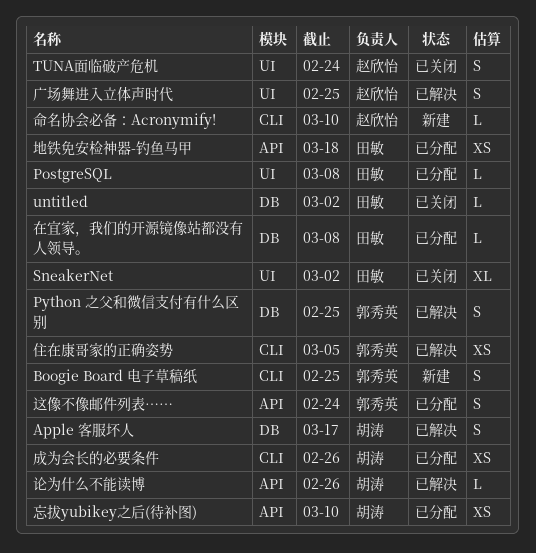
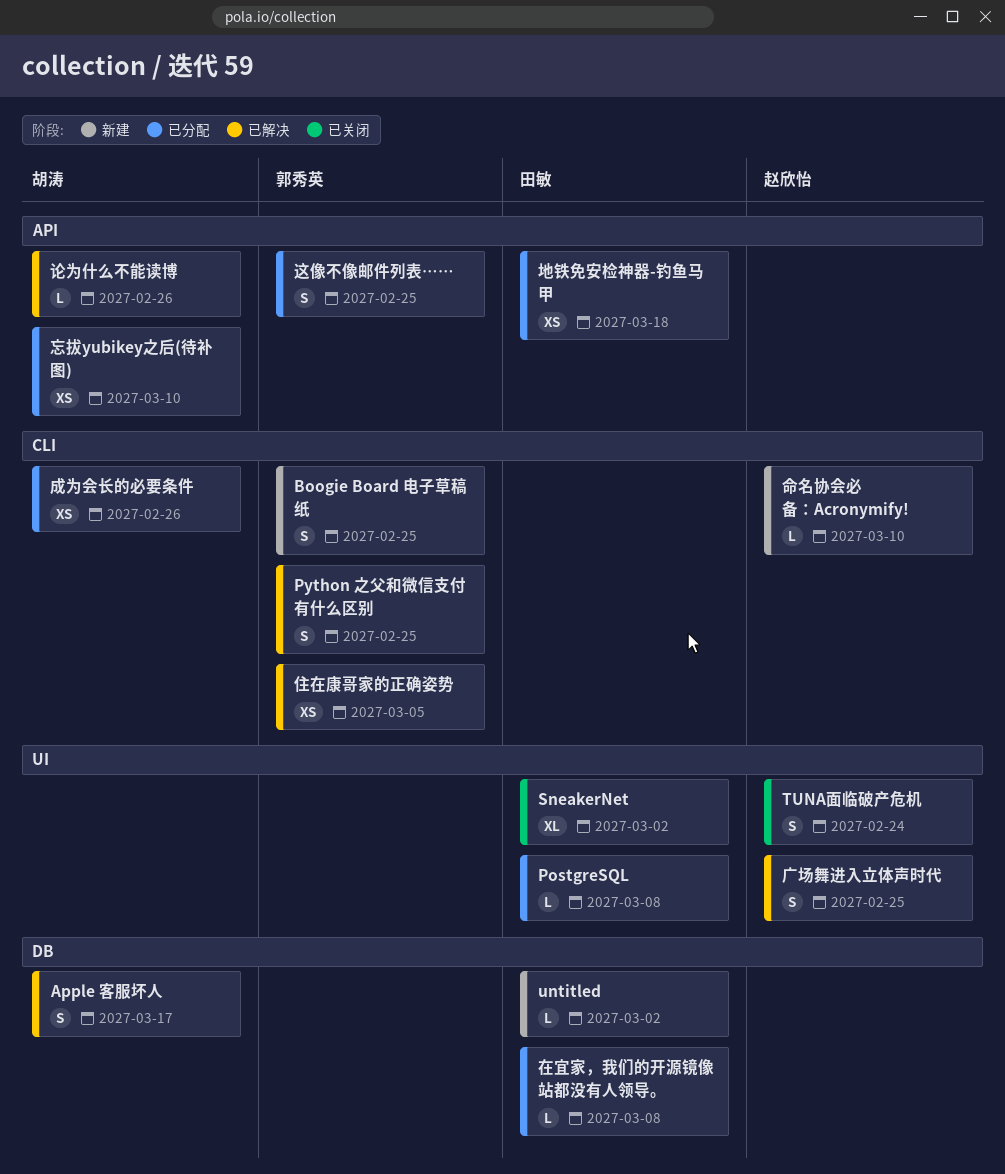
Python 之父和微信支付有什么区别, label: DB -> CLI
untitled, status: 已关闭 -> 新建
这像不像邮件列表……, due: Feb 24 -> Feb 25

